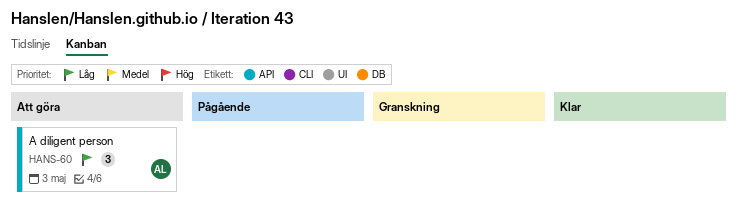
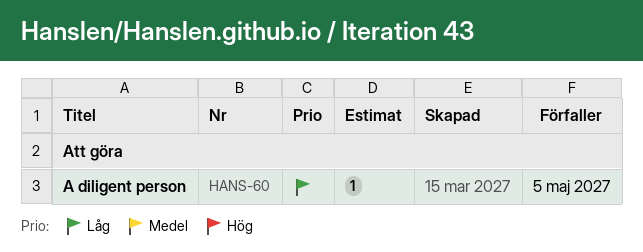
HANS-60, estimate: 3 -> 1
HANS-60, due: May 3 -> May 5

